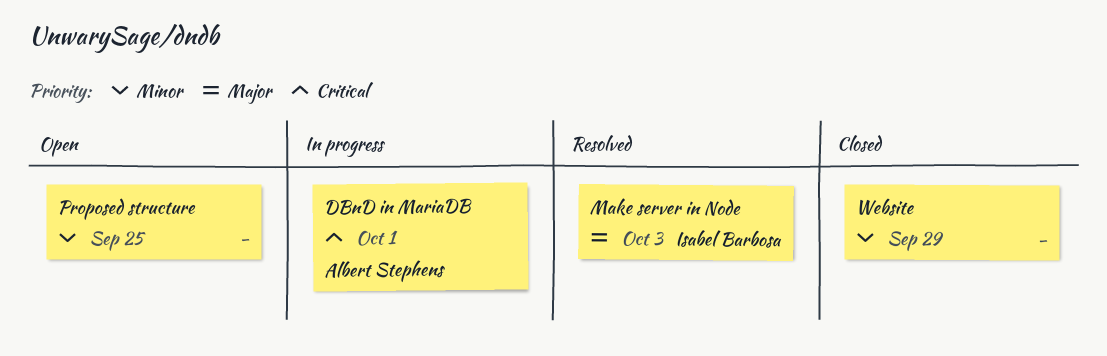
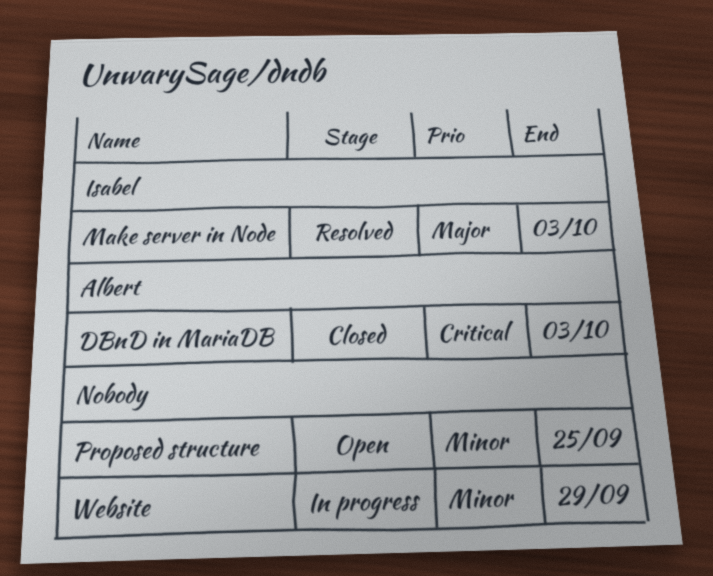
DBnD in MariaDB, status: In progress -> Closed
DBnD in MariaDB, due: Oct 1 -> Oct 3
Website, status: Closed -> In progress

